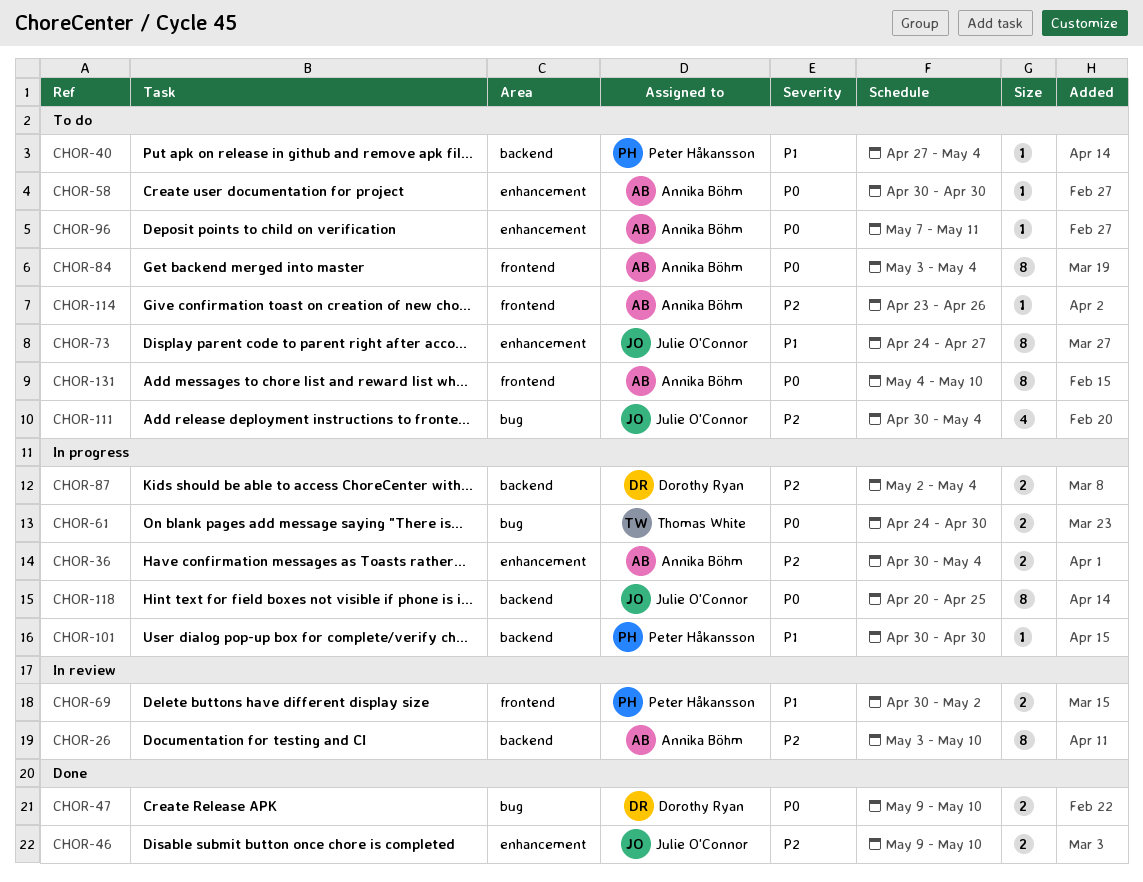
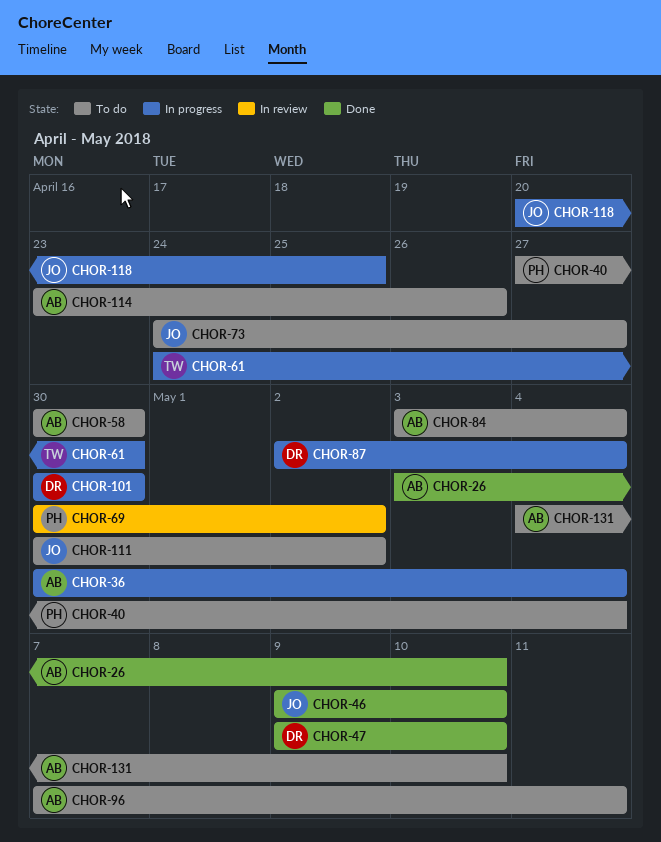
CHOR-26, status: In review -> Done
CHOR-101, owner: Peter Håkansson -> Dorothy Ryan
CHOR-111, due: May 4 -> May 2

